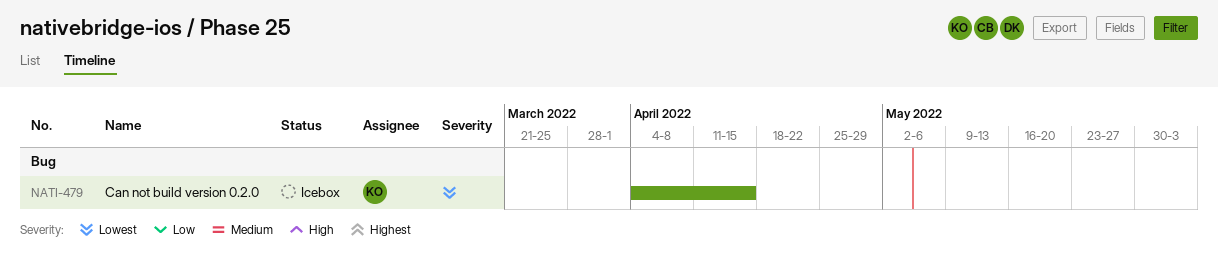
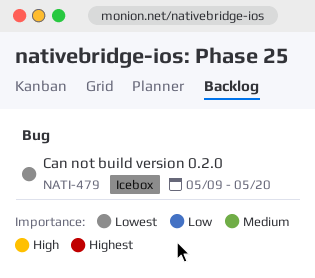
NATI-479, start: Apr 4 -> May 9
NATI-479, due: Apr 15 -> May 20

